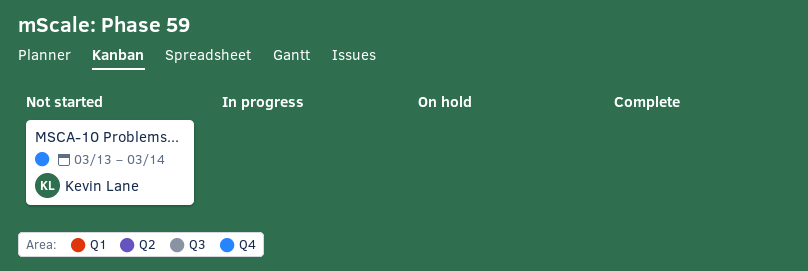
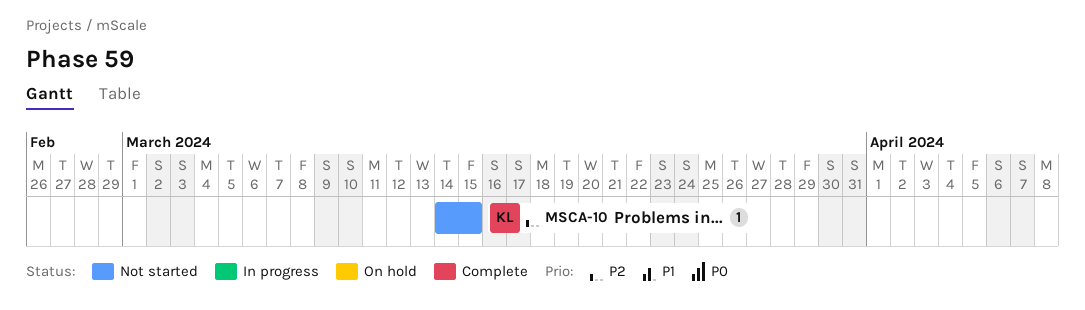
MSCA-10, start: Mar 13 -> Mar 14
MSCA-10, due: Mar 14 -> Mar 15

